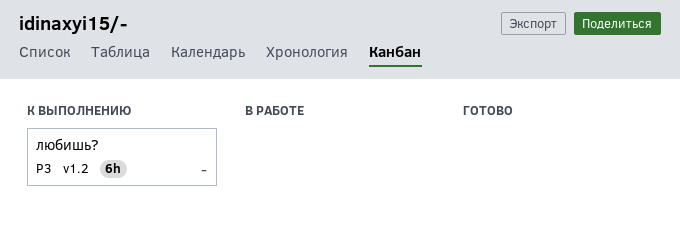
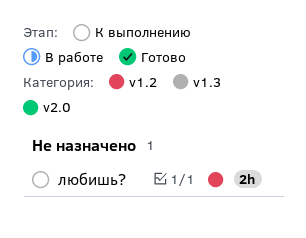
любишь?, estimate: 6h -> 2h

